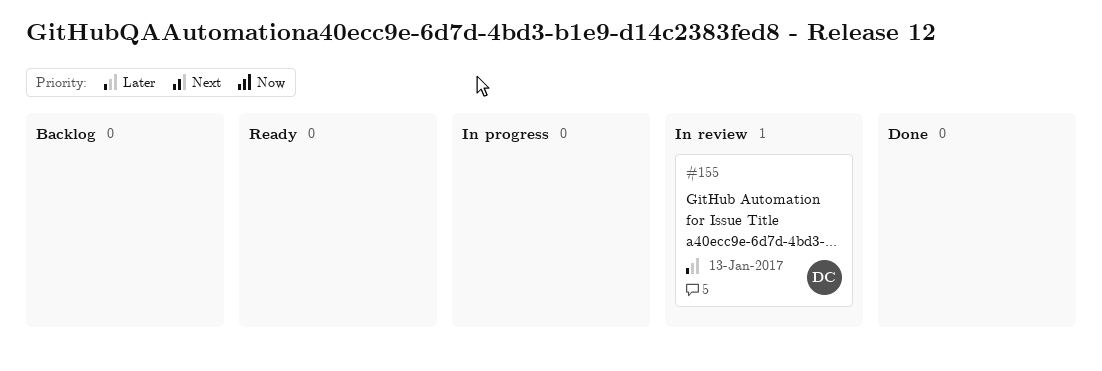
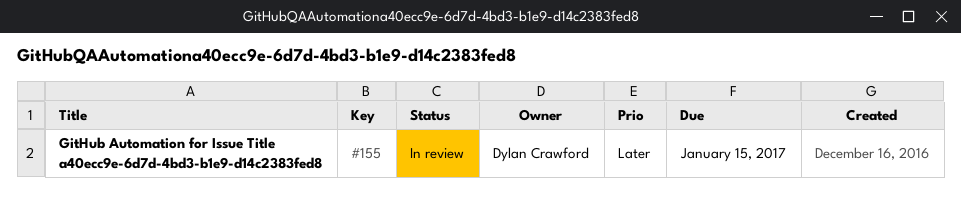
#155, due: Jan 13 -> Jan 15

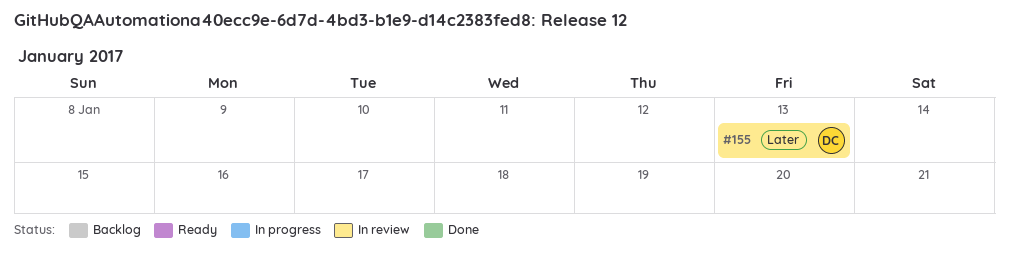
#155, due: Jan 15 -> Jan 13

